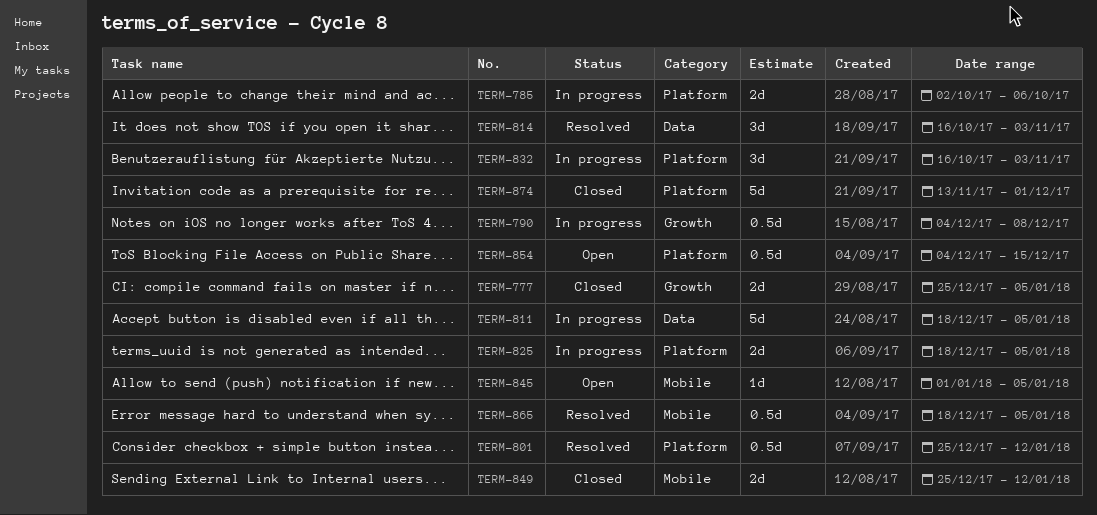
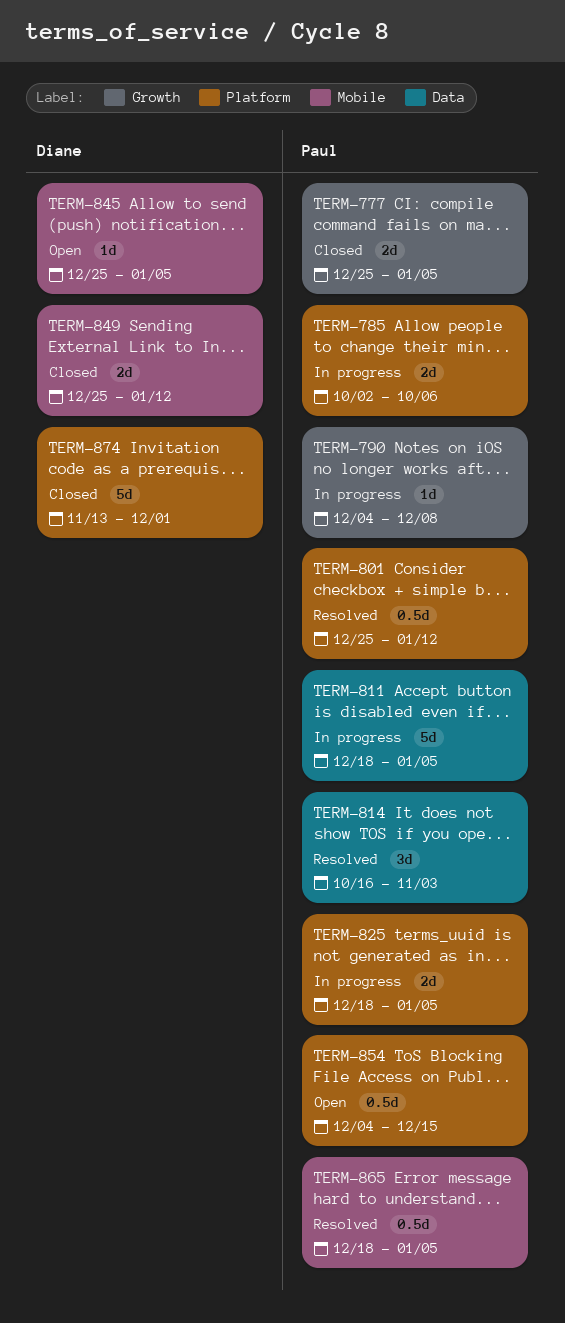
TERM-790, estimate: 0.5d -> 1d
TERM-832: present -> none
TERM-845, start: Jan 1 -> Dec 25

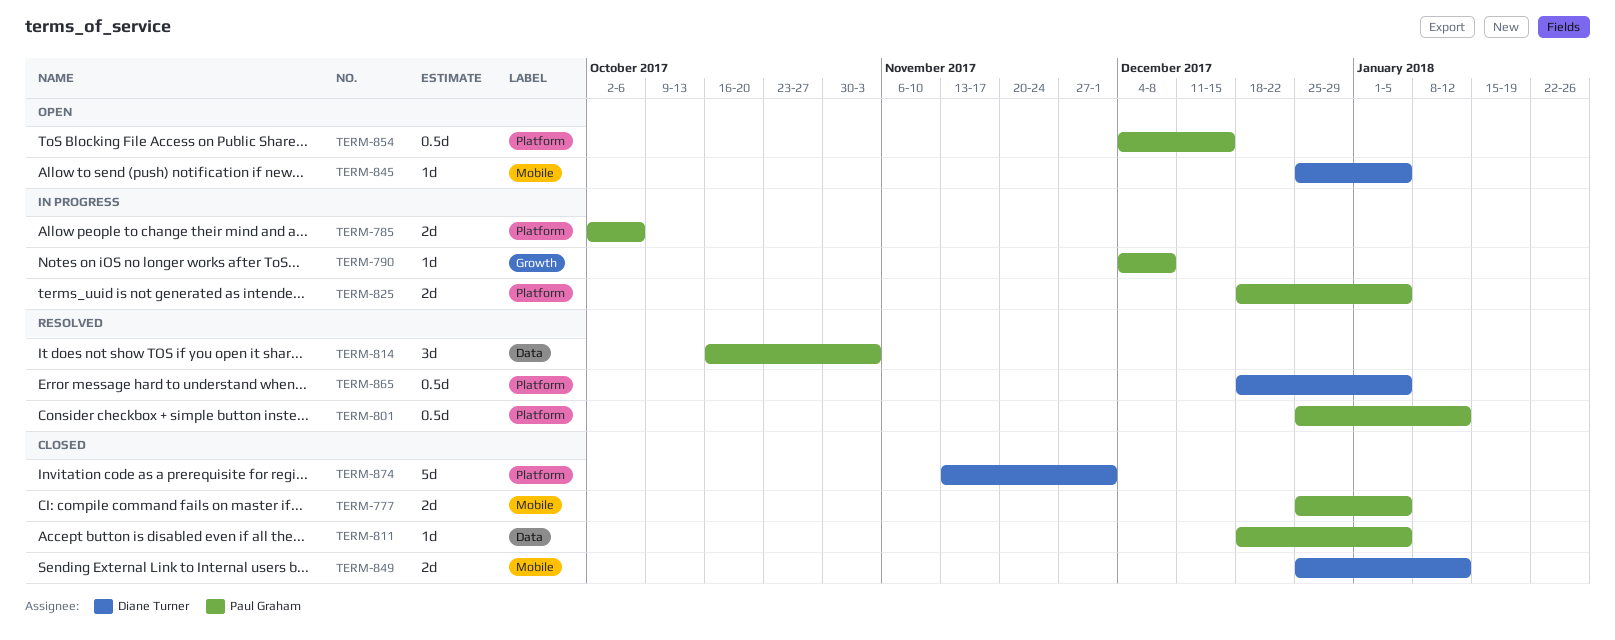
TERM-777, label: Growth -> Mobile
TERM-811, status: In progress -> Closed
TERM-811, estimate: 5d -> 1d
TERM-865, owner: Paul Graham -> Diane Turner
TERM-865, label: Mobile -> Platform

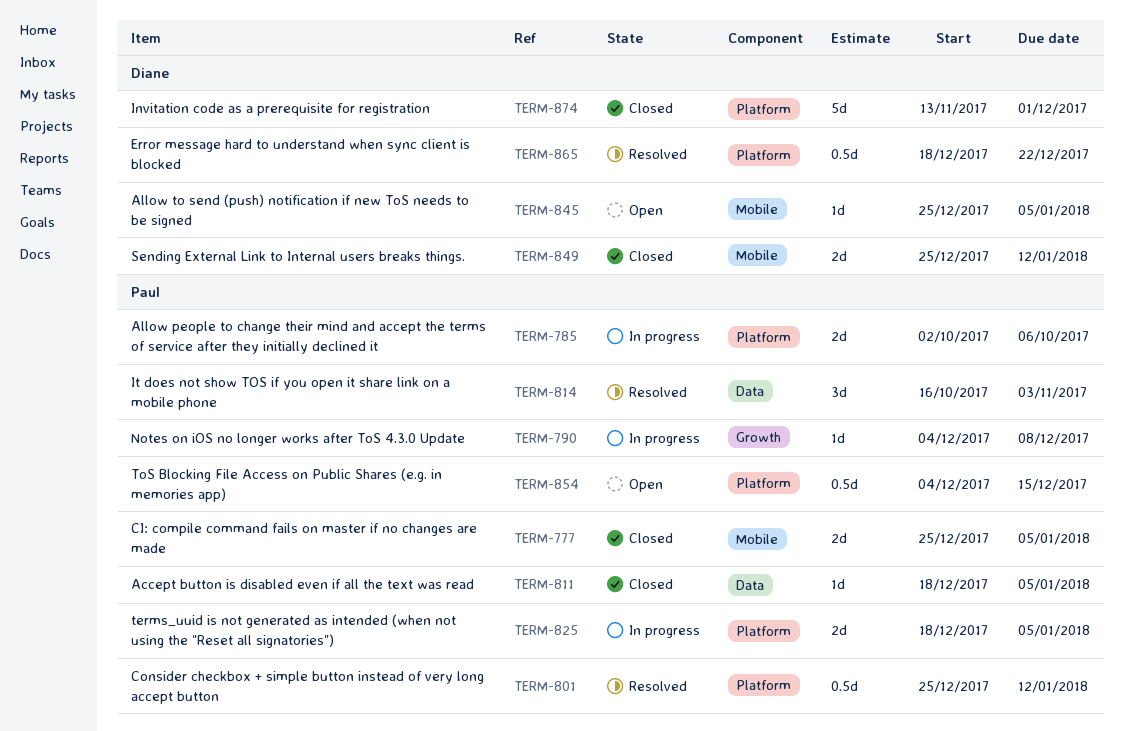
TERM-865, due: Jan 5 -> Dec 22

